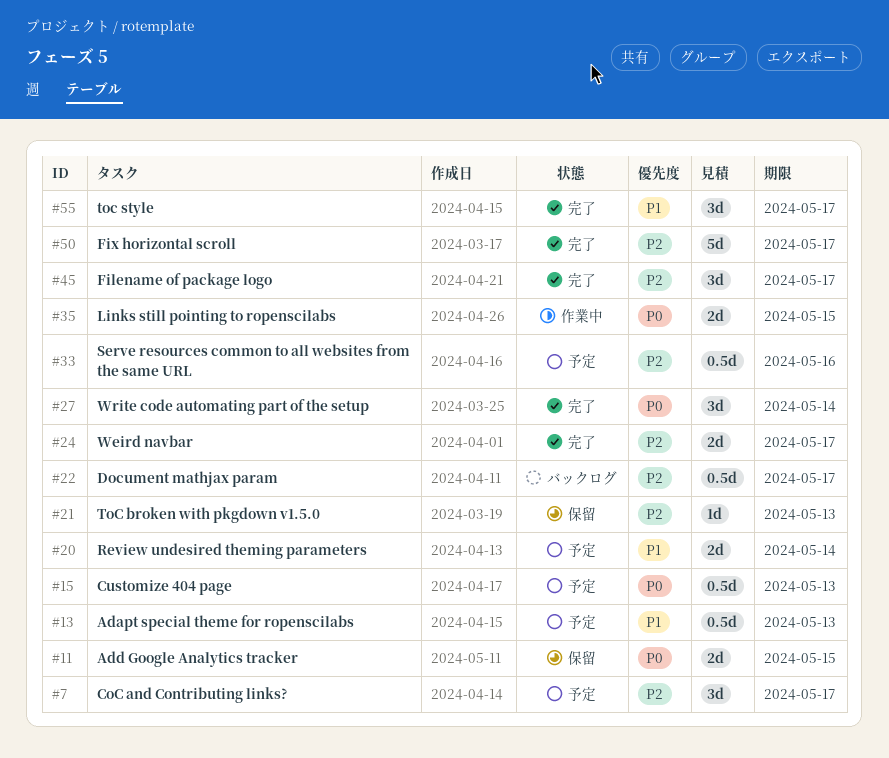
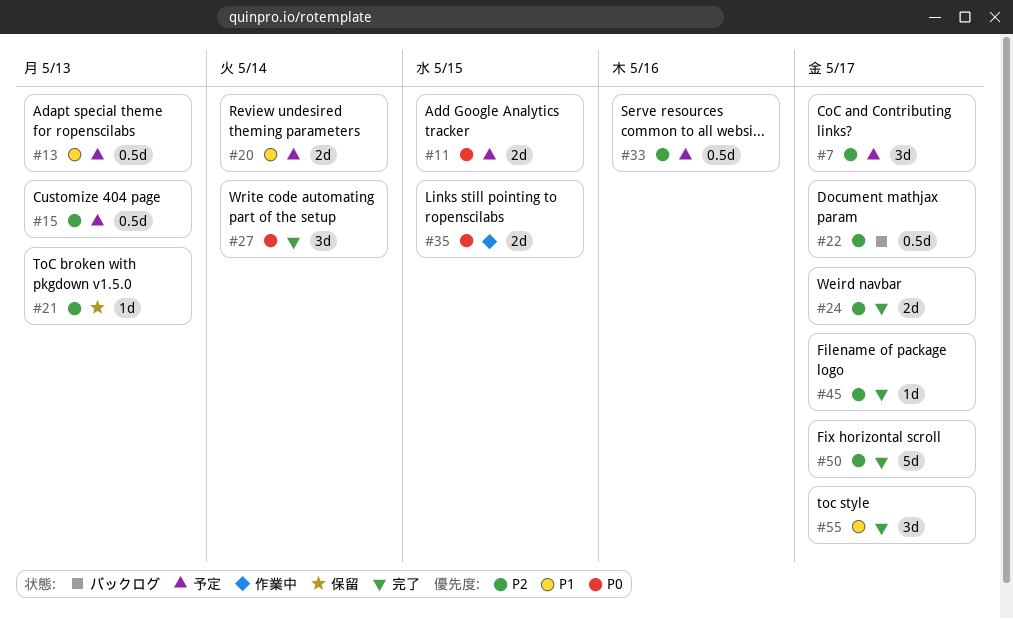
#11, status: 保留 -> 予定
#15, priority: P0 -> P2
#45, estimate: 3d -> 1d

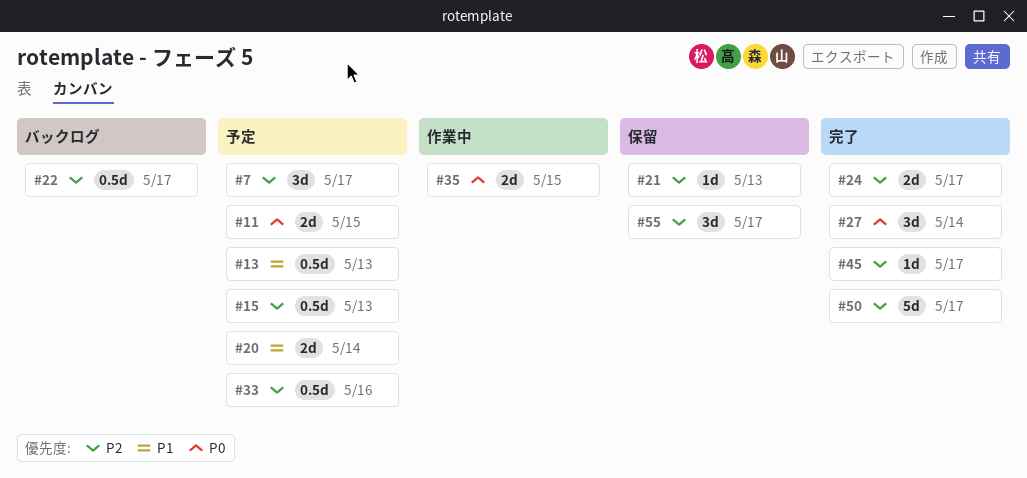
#55, status: 完了 -> 保留
#55, priority: P1 -> P2

